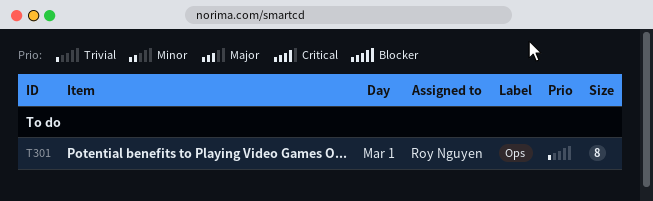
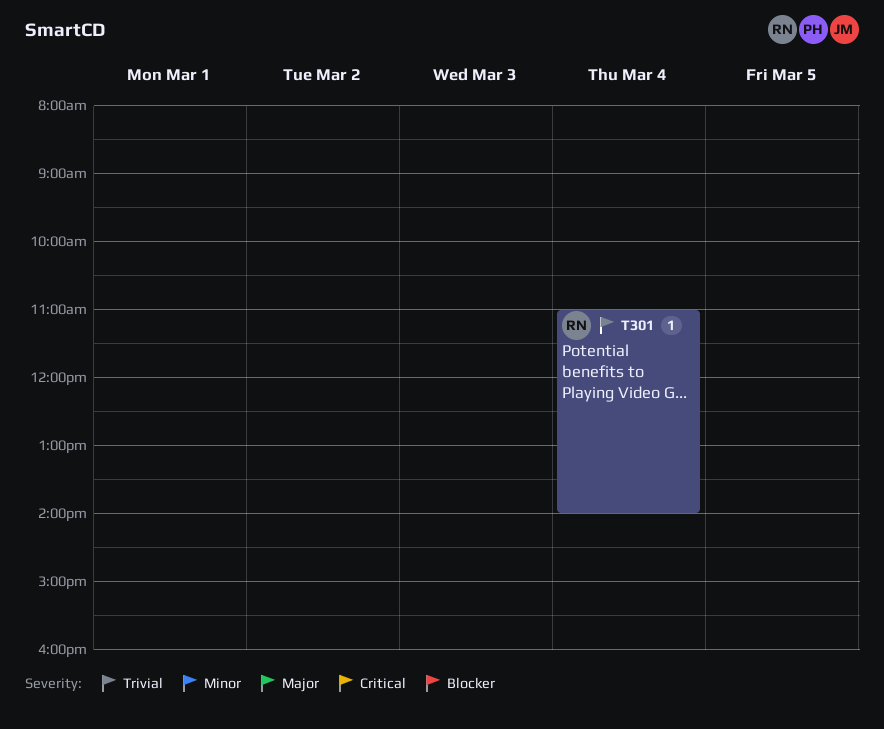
T301, estimate: 8 -> 1
T301, day: Mar 1 -> Mar 4

